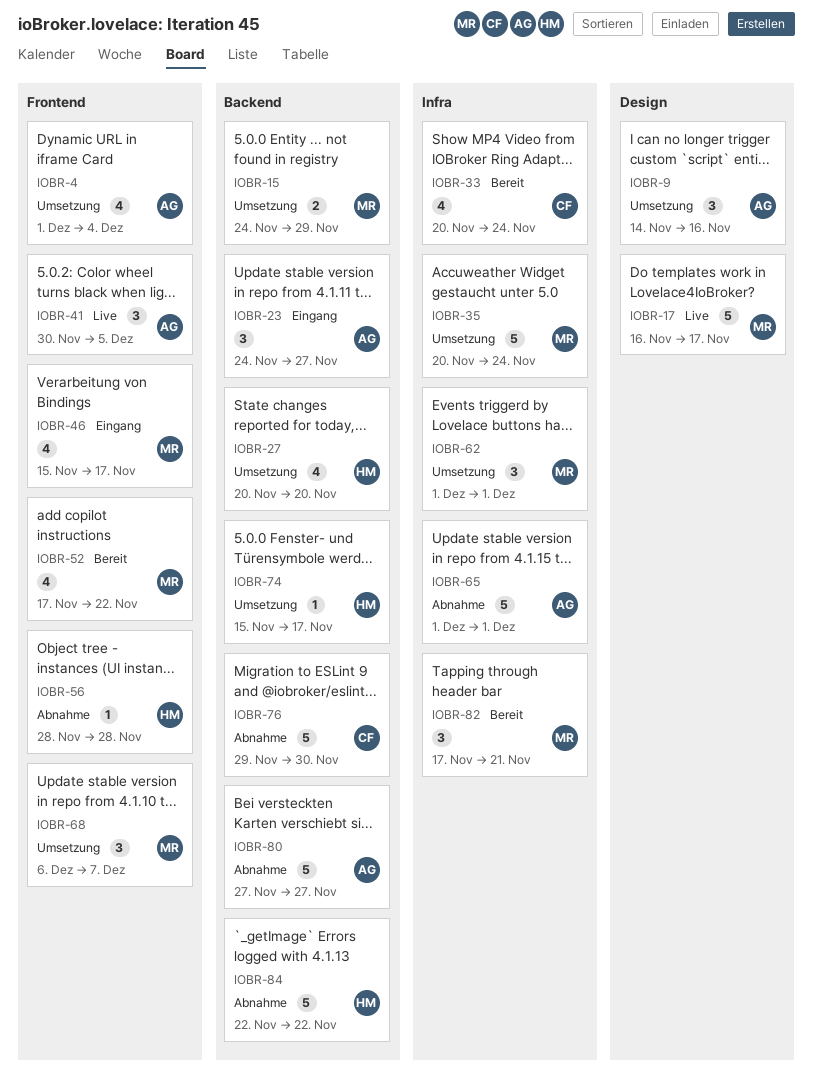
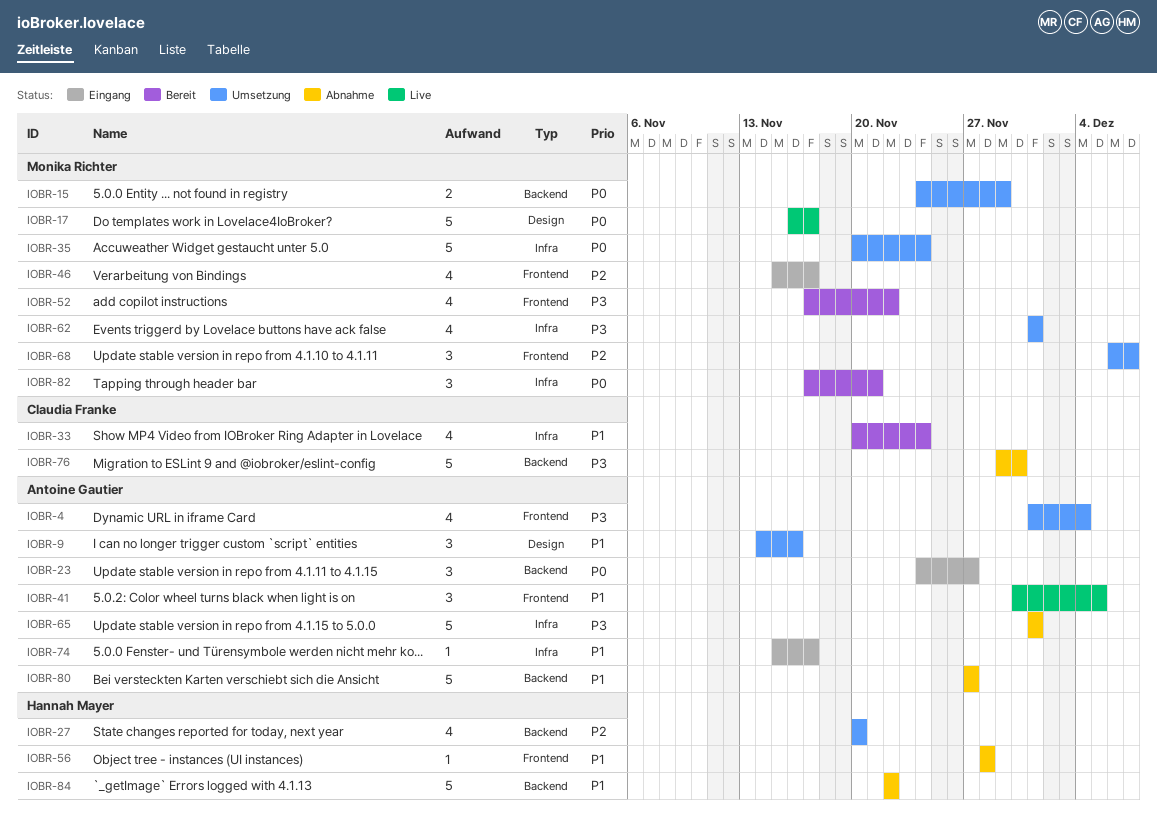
IOBR-62, estimate: 3 -> 4
IOBR-74, status: Umsetzung -> Eingang
IOBR-74, owner: Hannah Mayer -> Antoine Gautier
IOBR-74, label: Backend -> Infra

